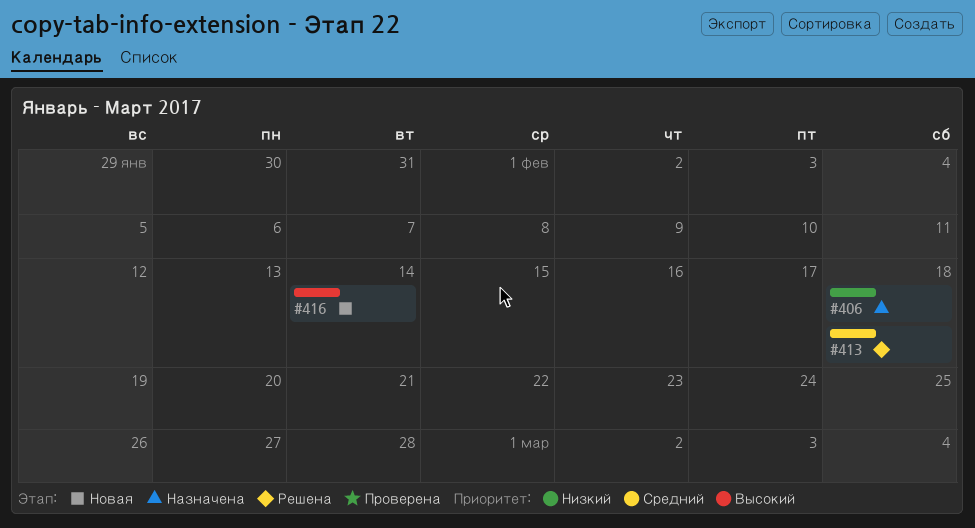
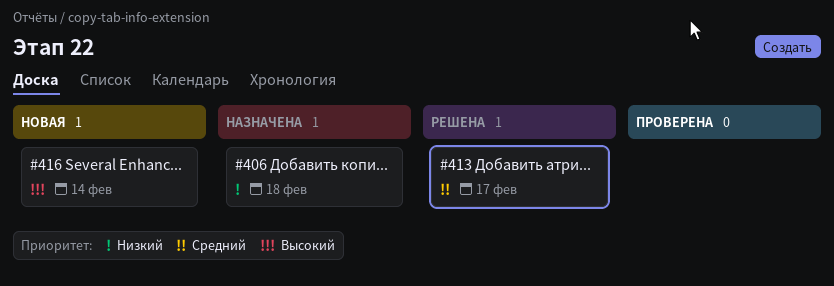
#413, due: Feb 18 -> Feb 17

